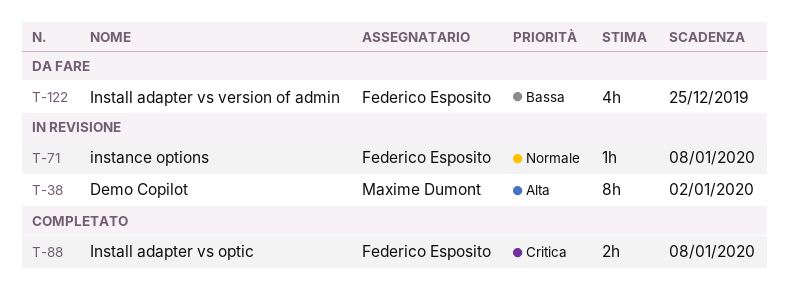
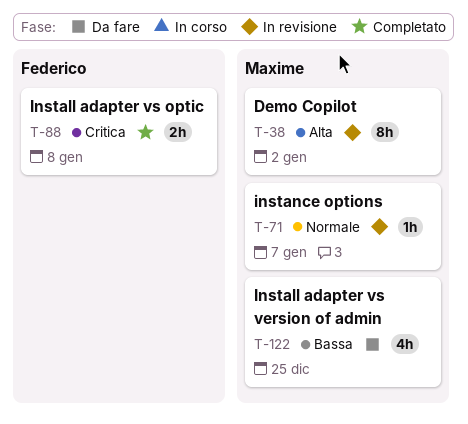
T-71, owner: Federico Esposito -> Maxime Dumont
T-71, due: Jan 8 -> Jan 7
T-122, owner: Federico Esposito -> Maxime Dumont

